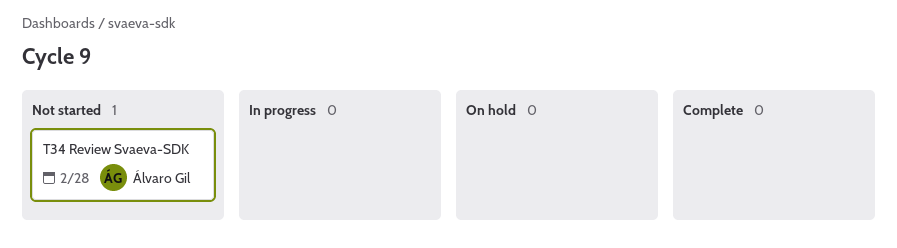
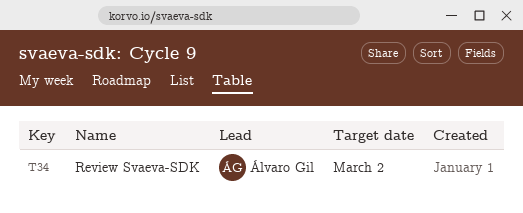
T34, due: Feb 28 -> Mar 2

